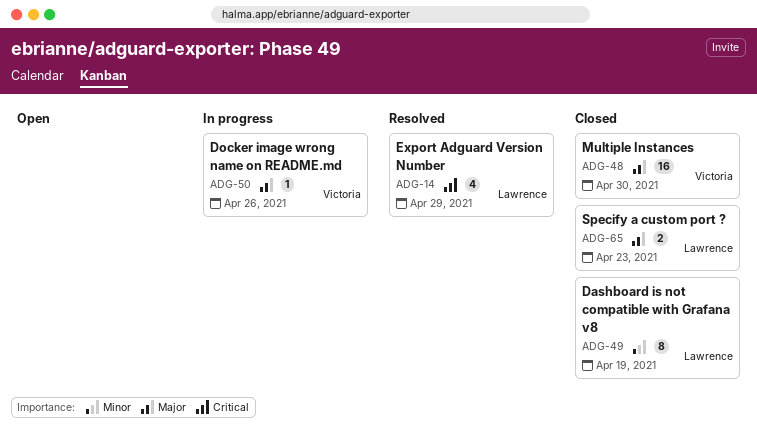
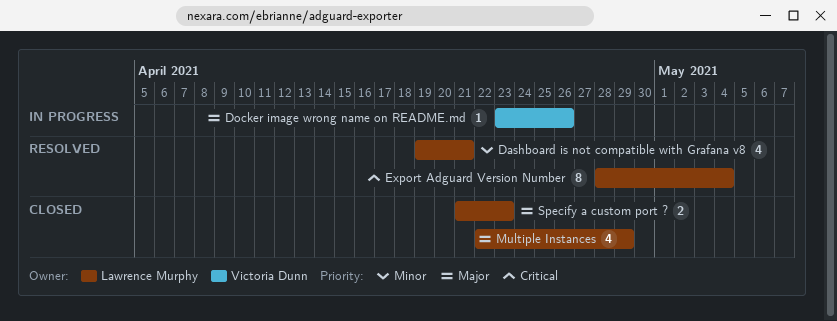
Dashboard is not compatible with Grafana v8, status: Closed -> Resolved
Dashboard is not compatible with Grafana v8, estimate: 8 -> 4
Dashboard is not compatible with Grafana v8, due: Apr 19 -> Apr 21
Export Adguard Version Number, estimate: 4 -> 8
Export Adguard Version Number, due: Apr 29 -> May 4
Multiple Instances, owner: Victoria Dunn -> Lawrence Murphy
Multiple Instances, estimate: 16 -> 4
Multiple Instances, due: Apr 30 -> Apr 29

